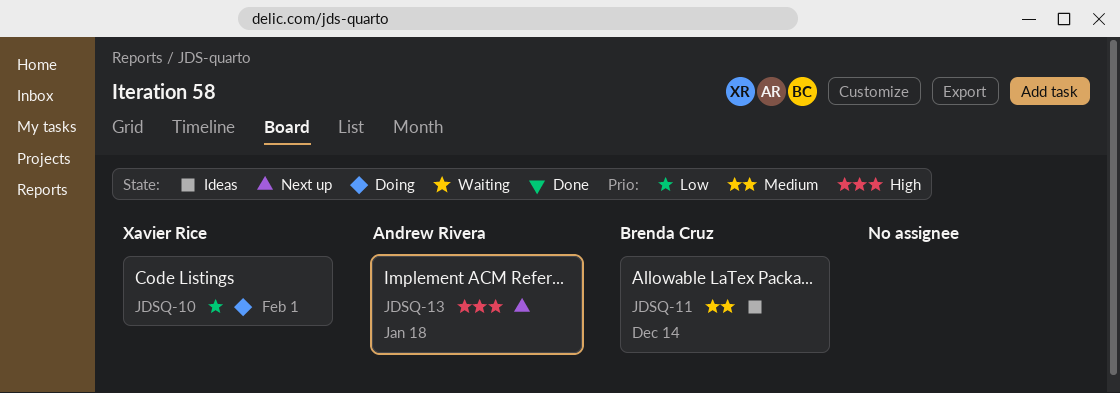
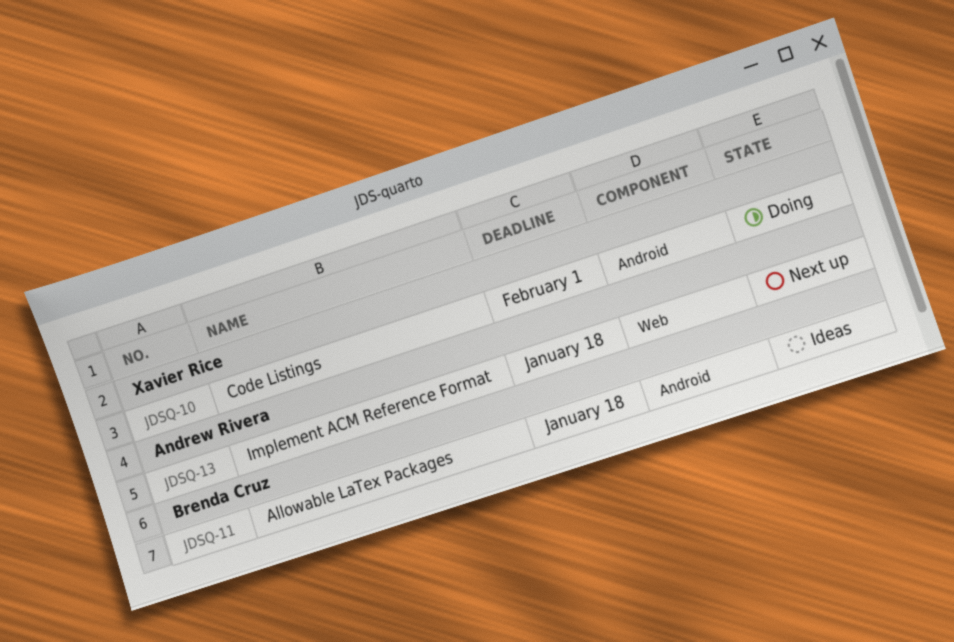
JDSQ-11, due: Dec 14 -> Jan 18

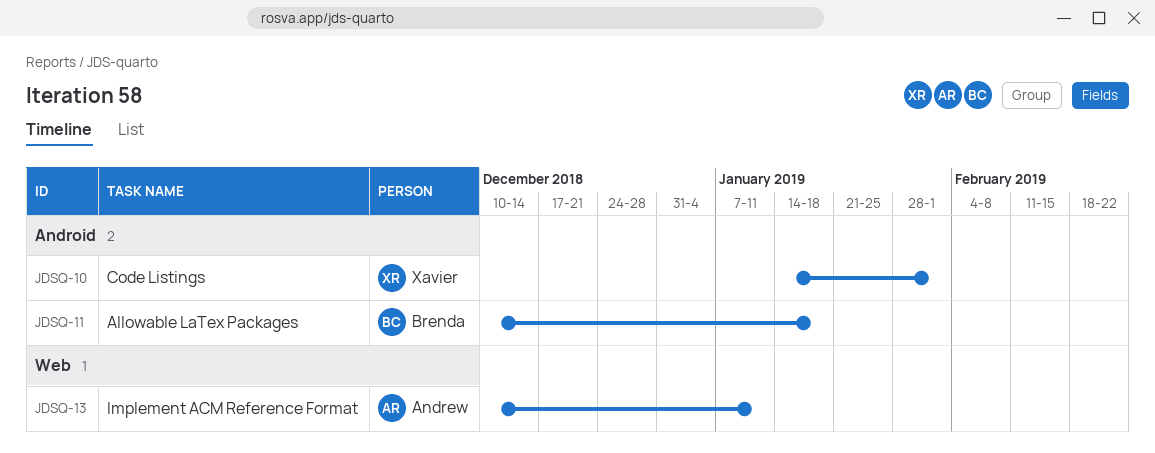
JDSQ-13, due: Jan 18 -> Jan 11

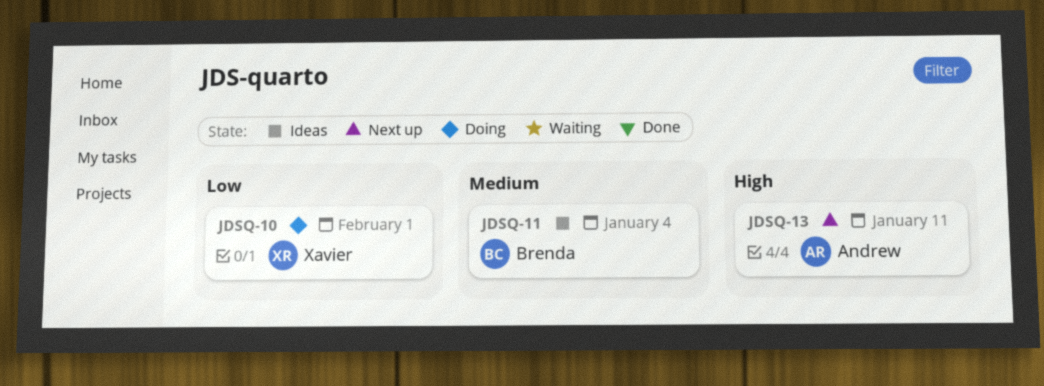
JDSQ-11, due: Jan 18 -> Jan 4

